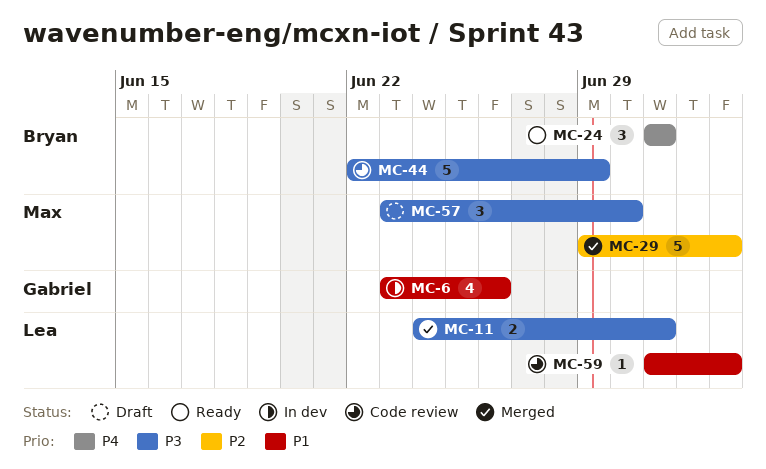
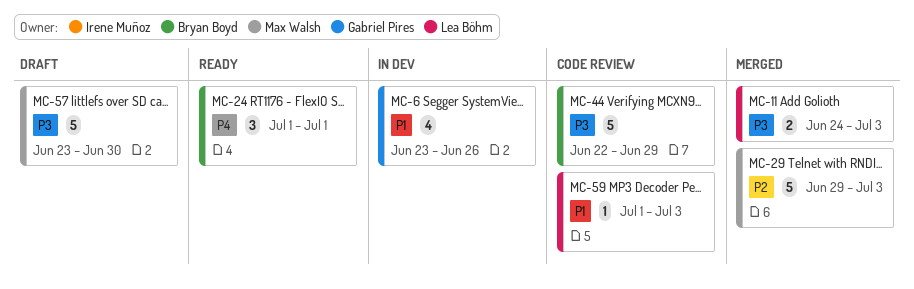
MC-11, due: Jul 1 -> Jul 3
MC-57, estimate: 3 -> 5

